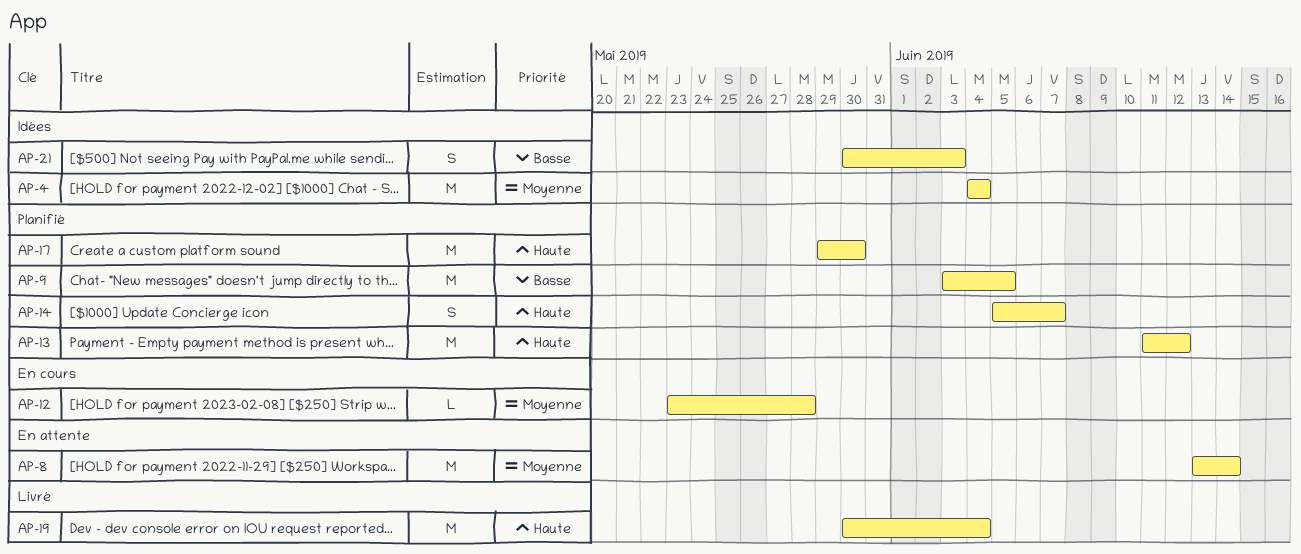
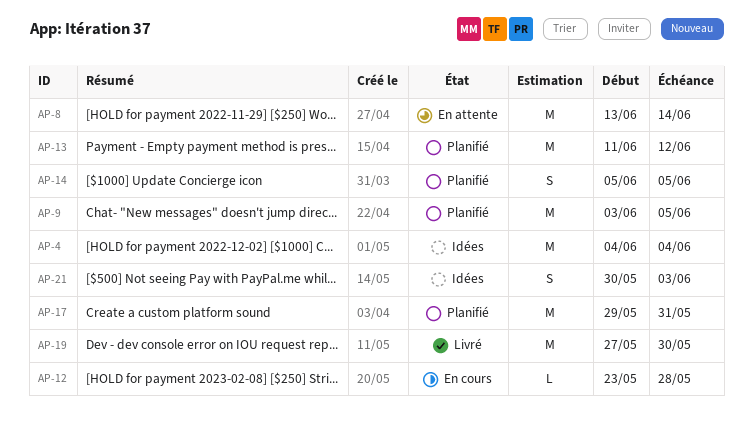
AP-14, due: Jun 7 -> Jun 5
AP-17, due: May 30 -> May 31
AP-19, start: May 30 -> May 27
AP-19, due: Jun 4 -> May 30

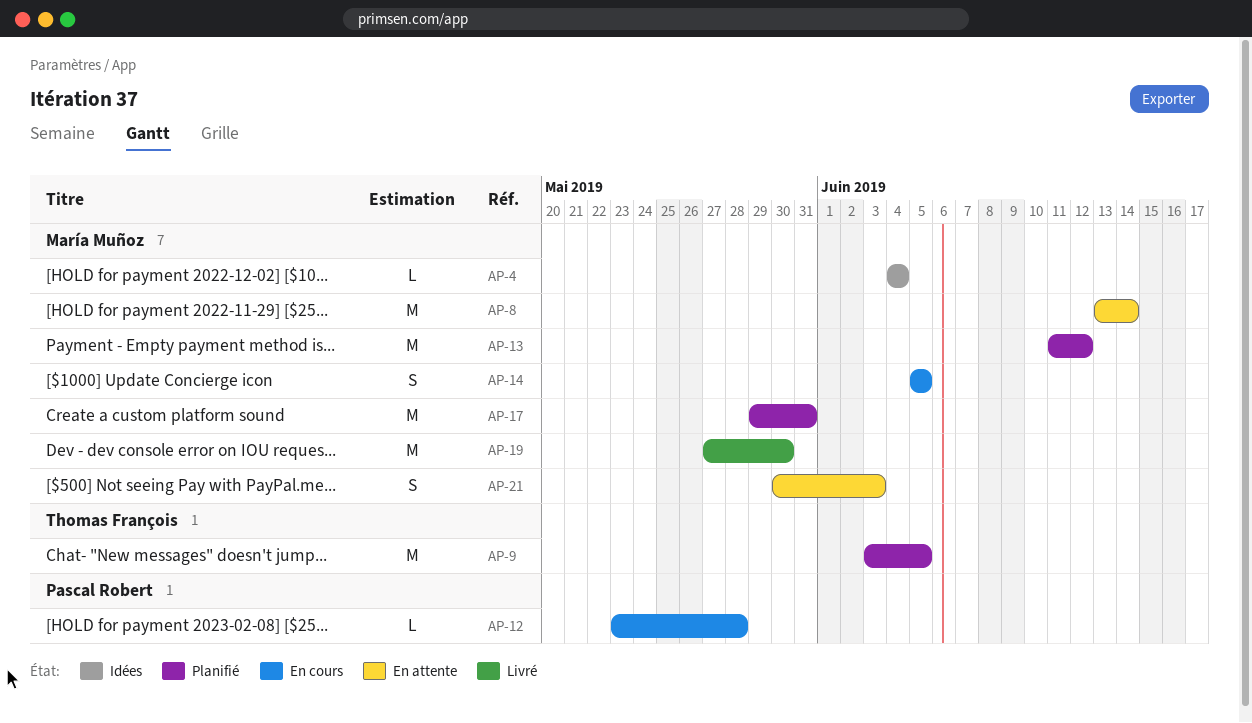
AP-4, estimate: M -> L
AP-14, status: Planifié -> En cours
AP-21, status: Idées -> En attente

